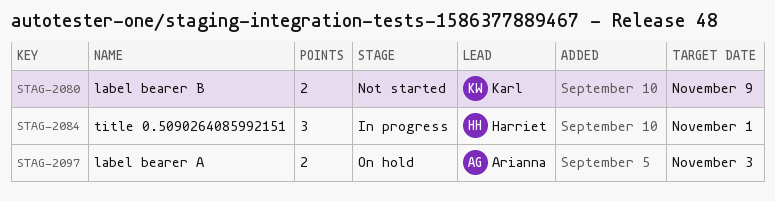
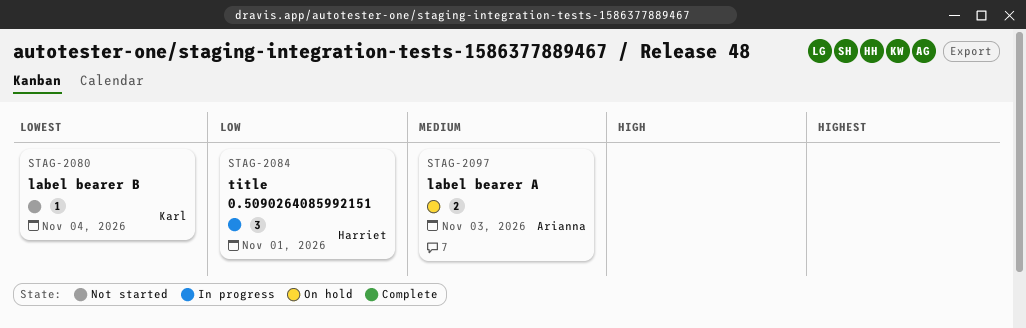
STAG-2080, estimate: 2 -> 1
STAG-2080, due: Nov 9 -> Nov 4

